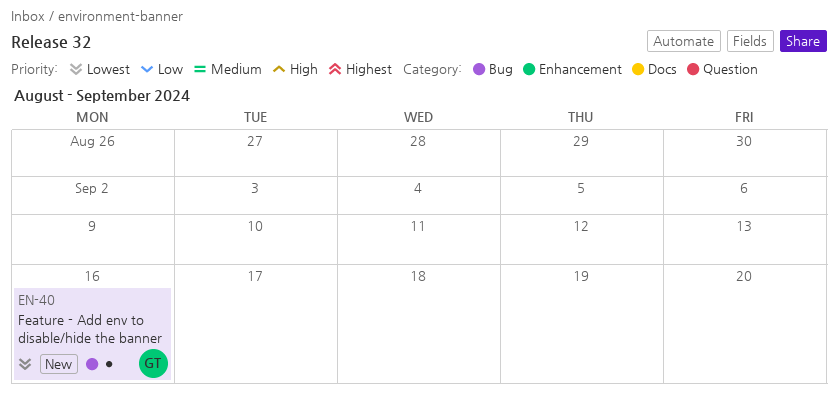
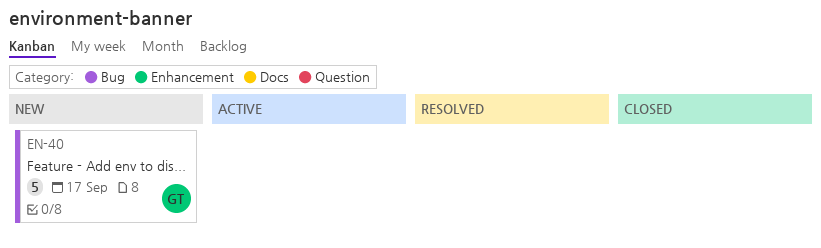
EN-40, estimate: 1 -> 5
EN-40, due: Sep 16 -> Sep 17

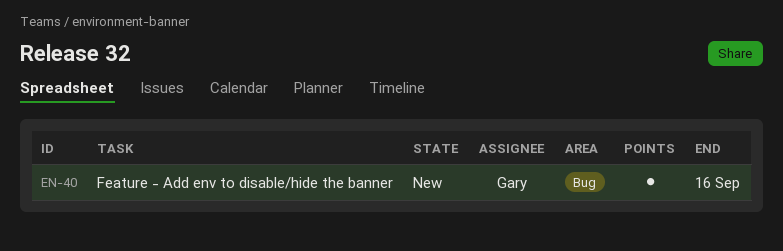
EN-40, estimate: 5 -> 1
EN-40, due: Sep 17 -> Sep 16

